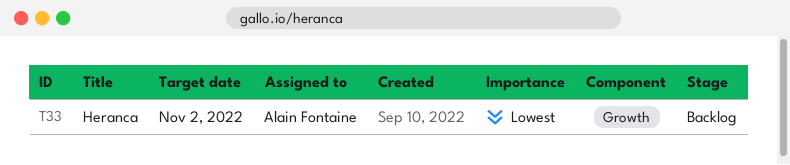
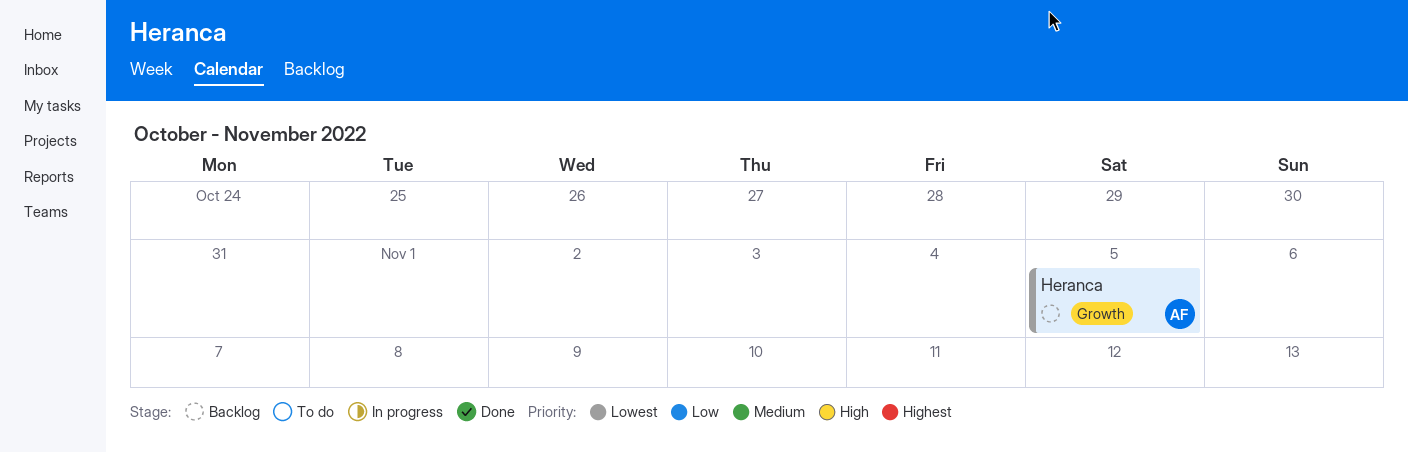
Heranca, due: Nov 2 -> Nov 5

